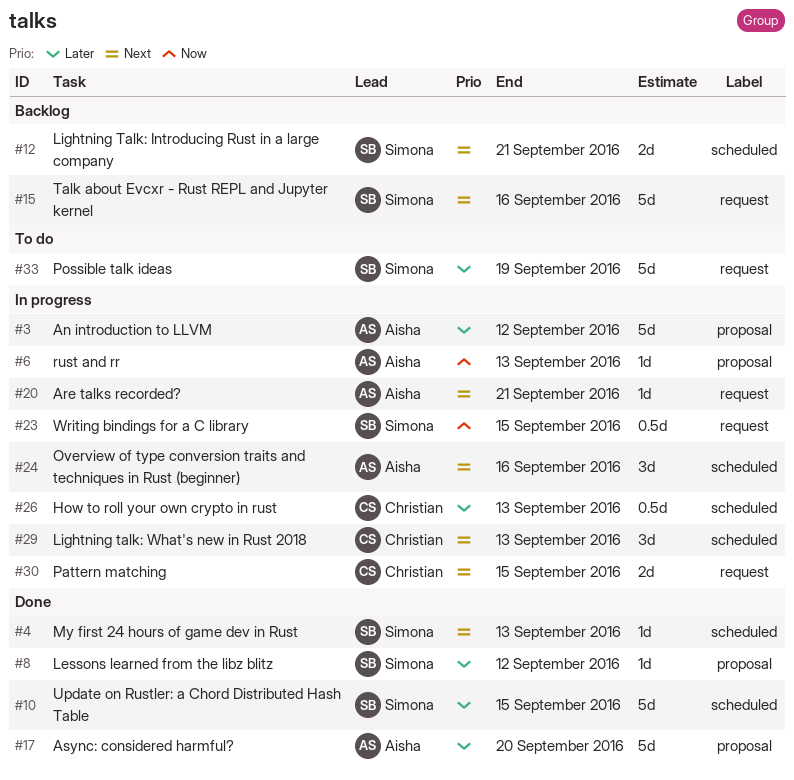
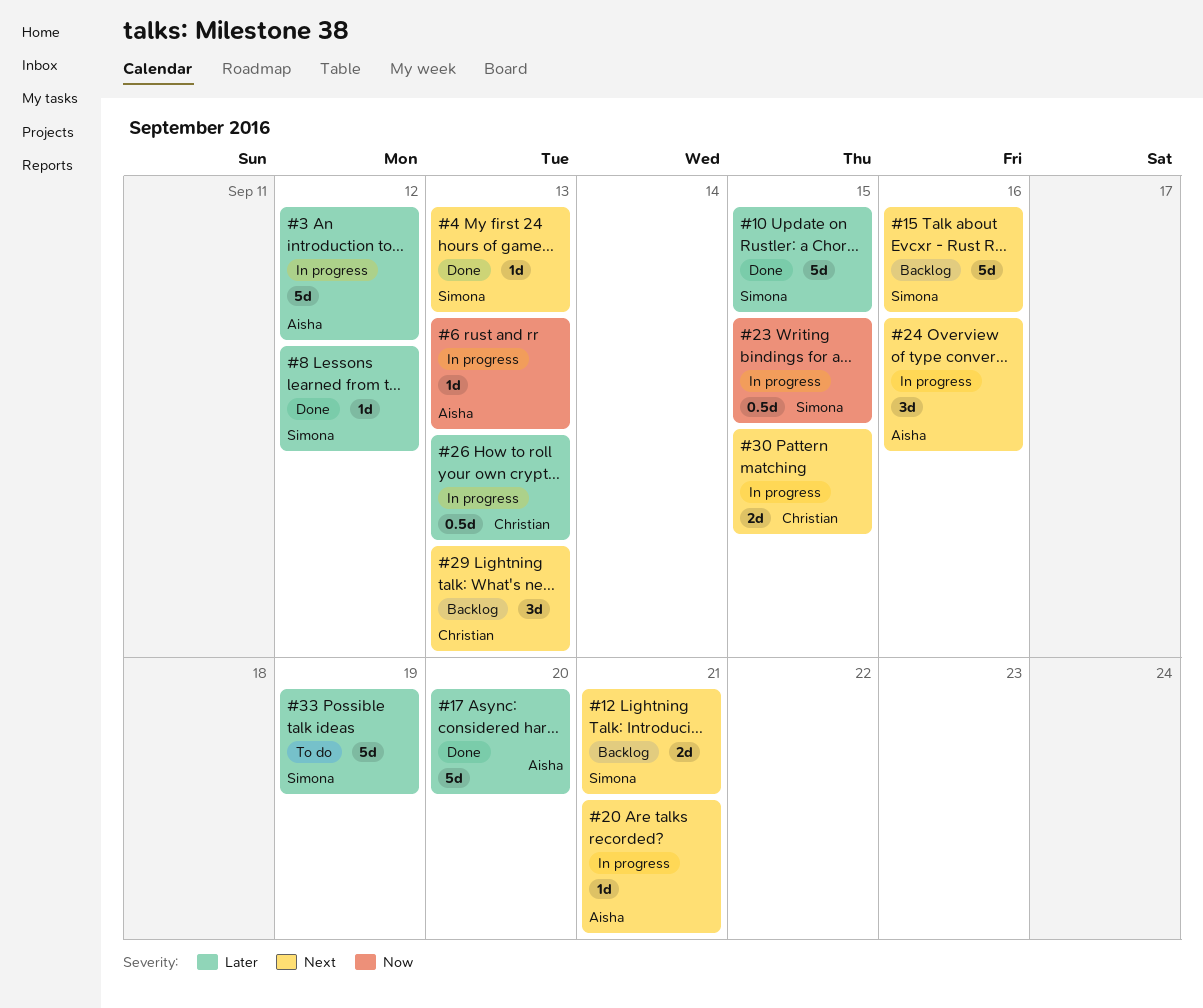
#29, status: In progress -> Backlog

